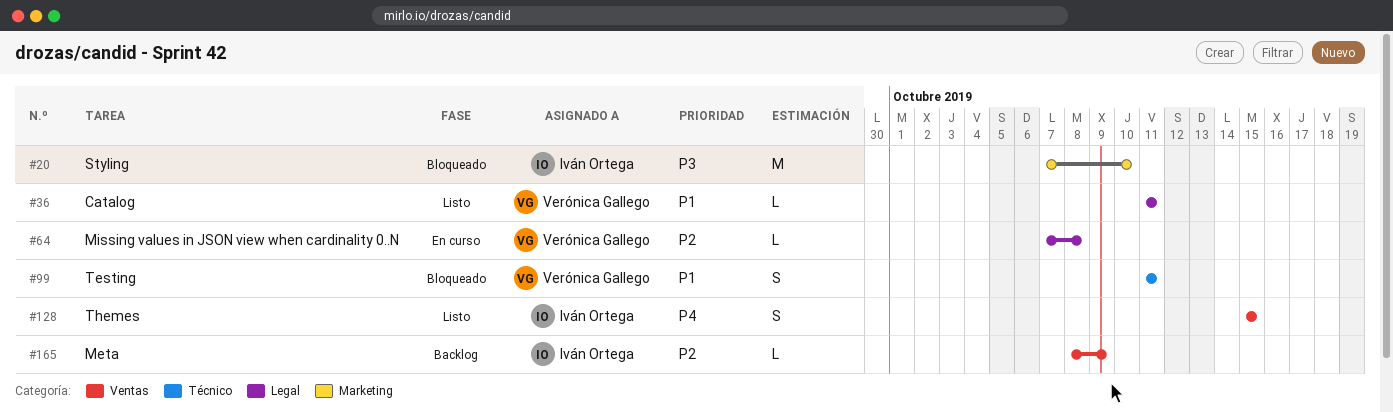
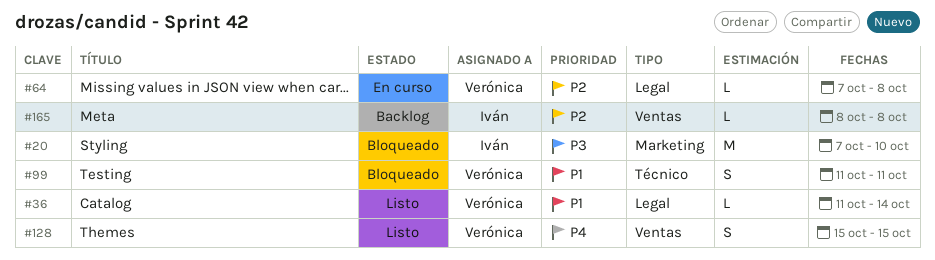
#36, due: Oct 11 -> Oct 14
#128, owner: Iván Ortega -> Verónica Gallego
#165, due: Oct 9 -> Oct 8

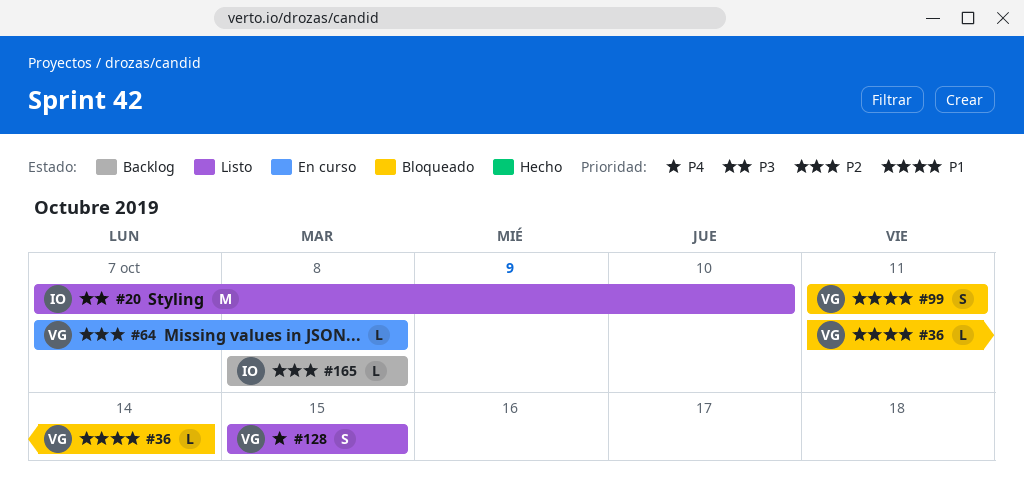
#20, status: Bloqueado -> Listo
#36, status: Listo -> Bloqueado

